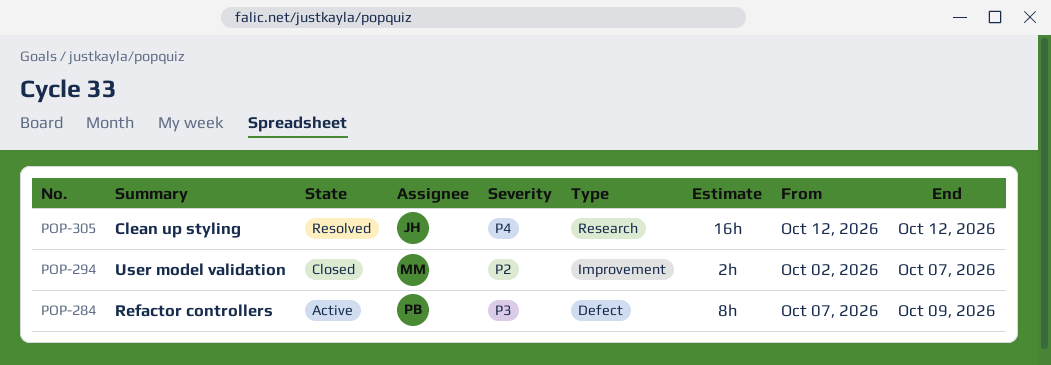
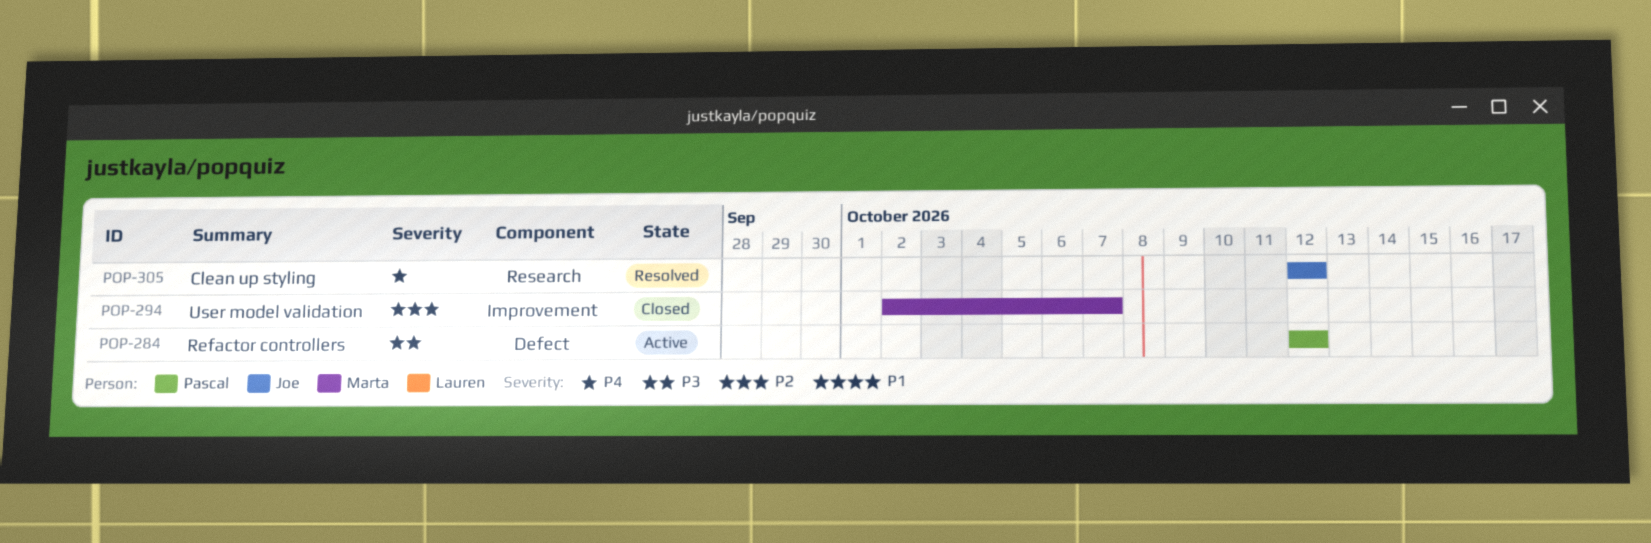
POP-284, start: Oct 7 -> Oct 12
POP-284, due: Oct 9 -> Oct 12

